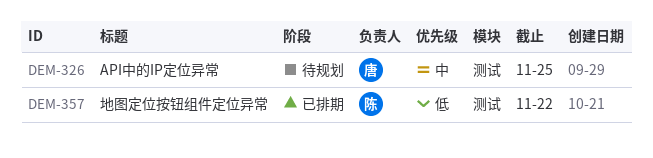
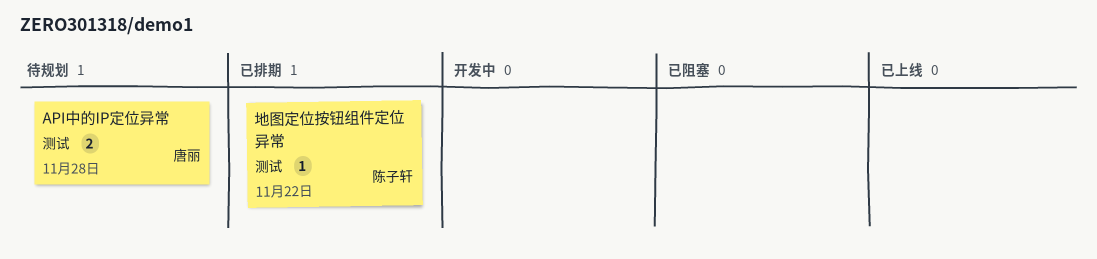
API中的IP定位异常, due: Nov 25 -> Nov 28

